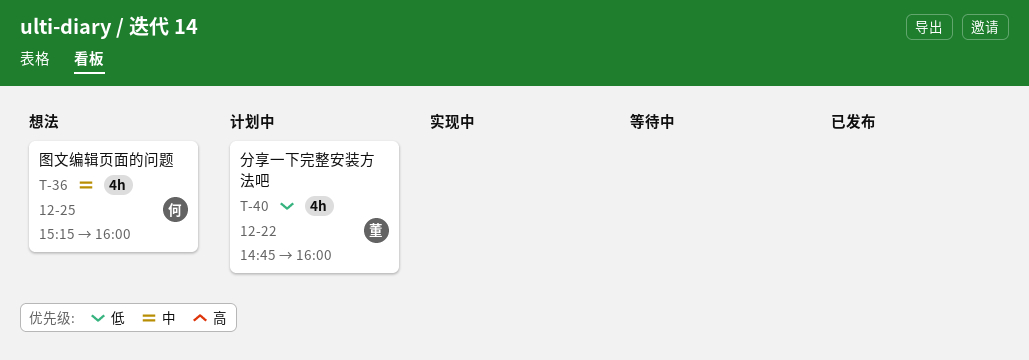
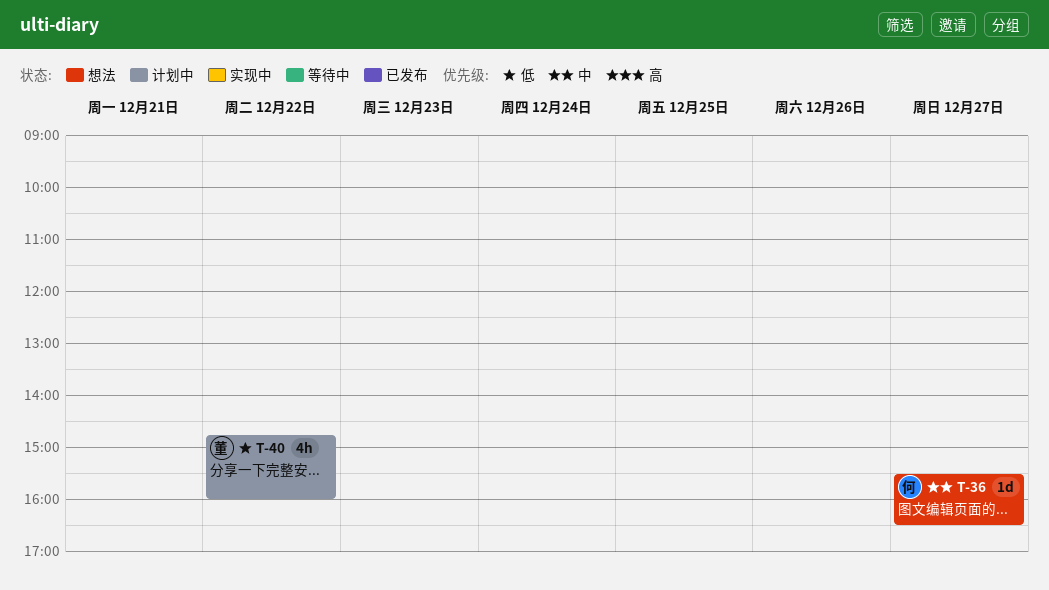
T-36, estimate: 4h -> 1d
T-36, day: Dec 25 -> Dec 27
T-36, begins: 15:15 -> 15:30
T-36, ends: 16:00 -> 16:30

